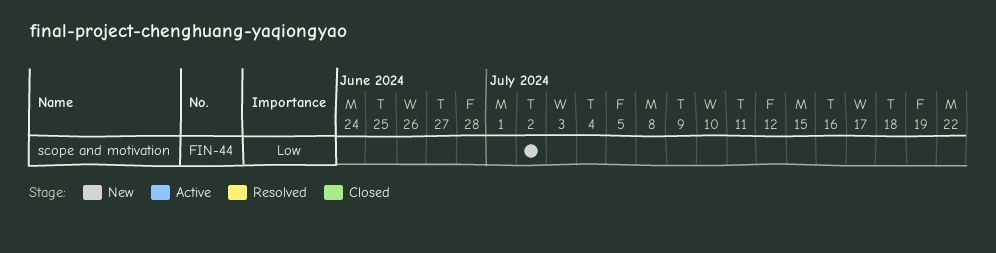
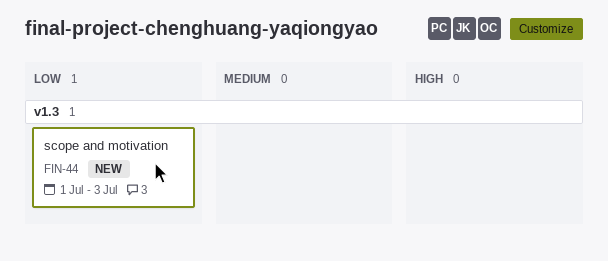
FIN-44, start: Jul 2 -> Jul 1
FIN-44, due: Jul 2 -> Jul 3

